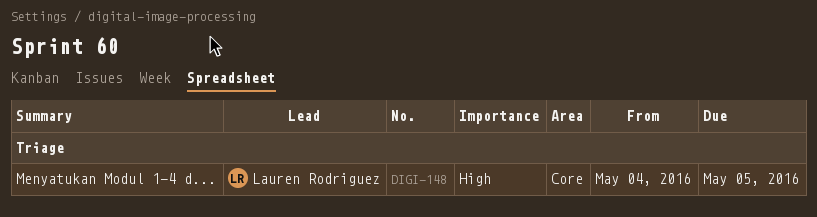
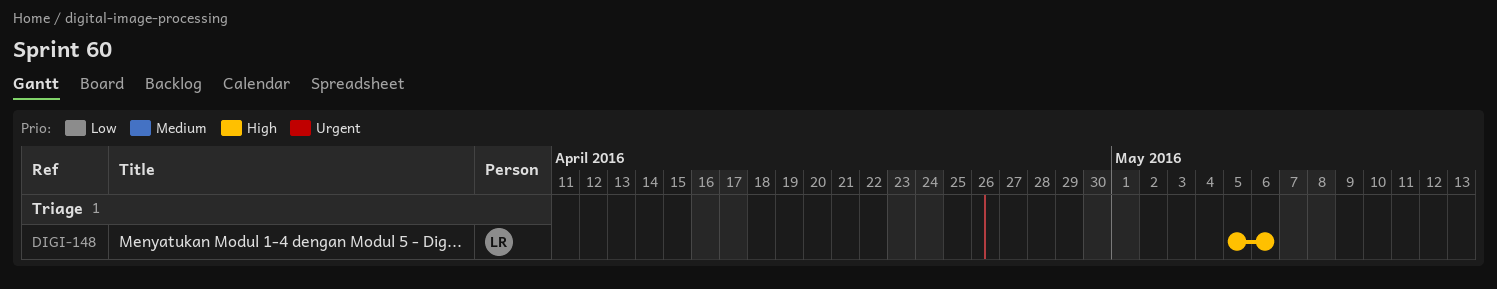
DIGI-148, start: May 4 -> May 5
DIGI-148, due: May 5 -> May 6

